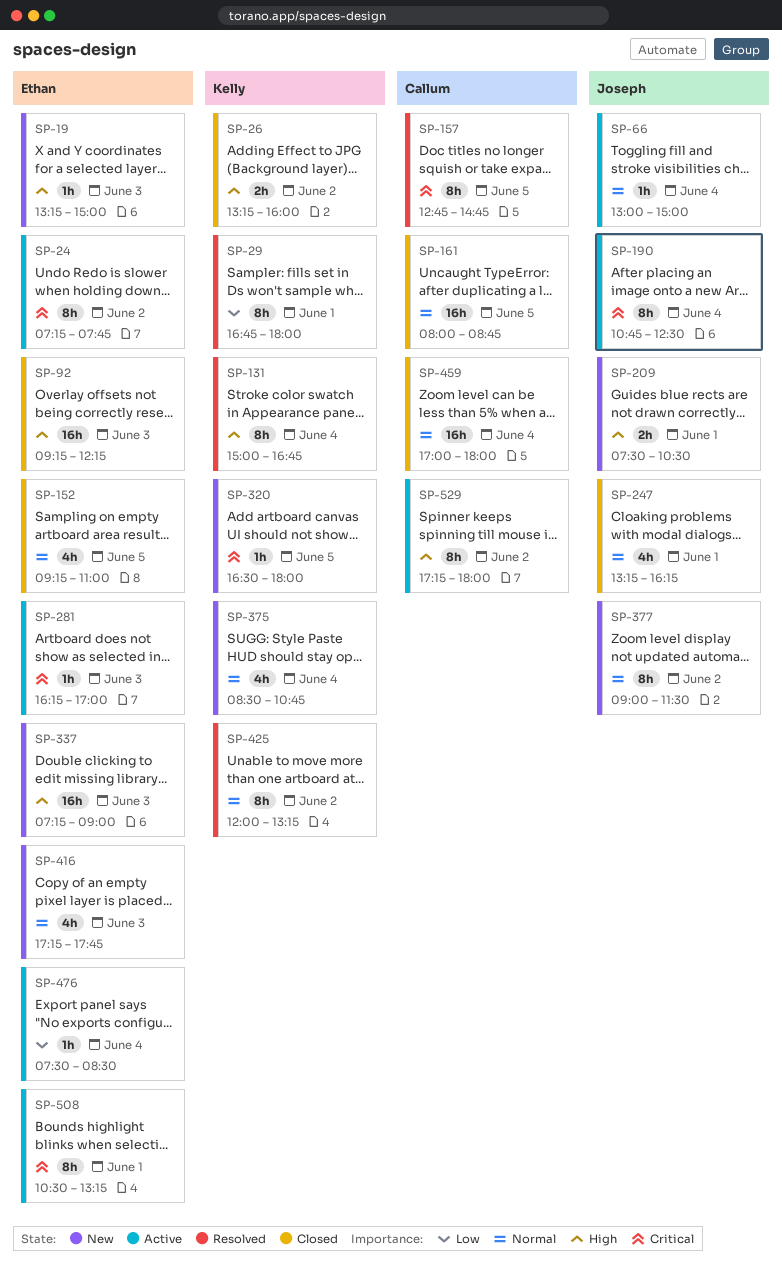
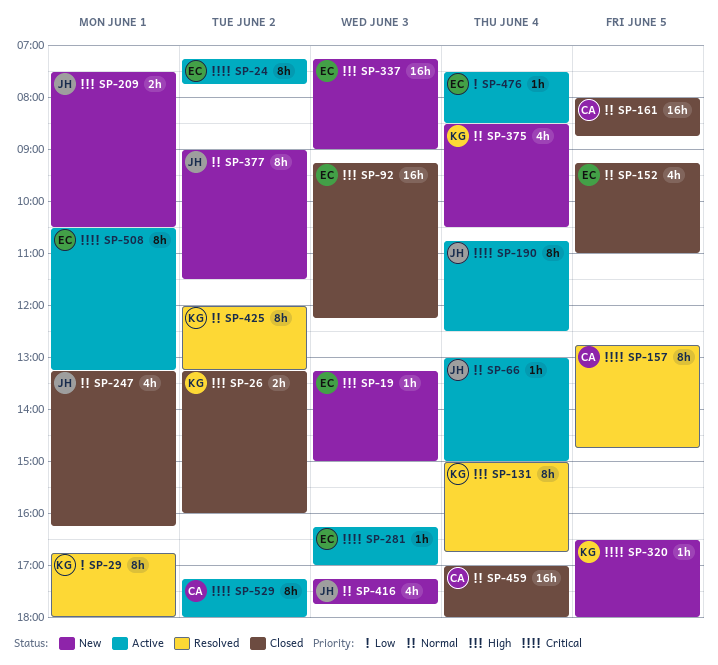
SP-375, ends: 10:45 -> 10:30
SP-416, owner: Ethan -> Joseph
SP-529, priority: High -> Critical

